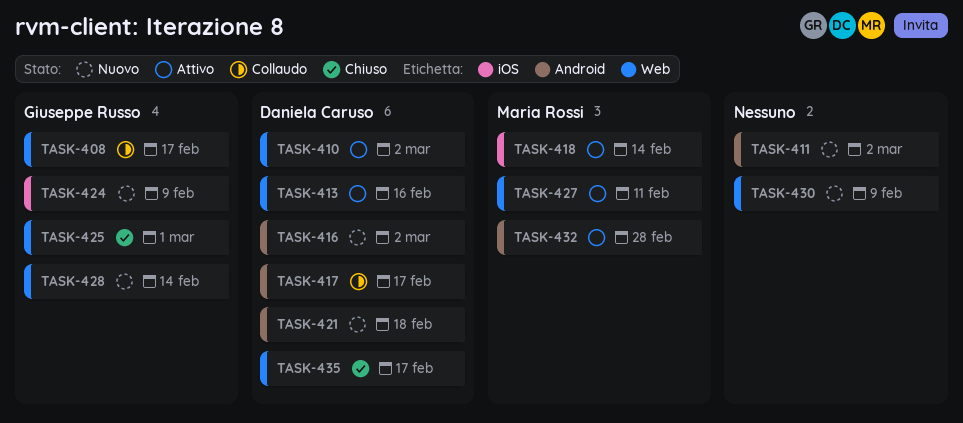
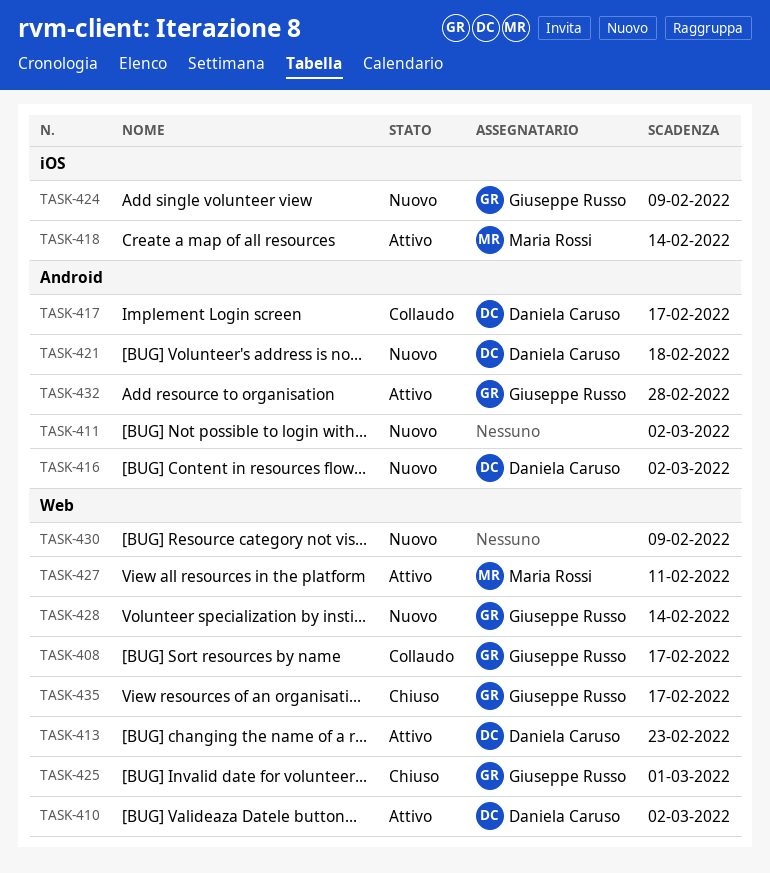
TASK-413, due: Feb 16 -> Feb 23
TASK-432, owner: Maria Rossi -> Giuseppe Russo
TASK-435, owner: Daniela Caruso -> Giuseppe Russo

